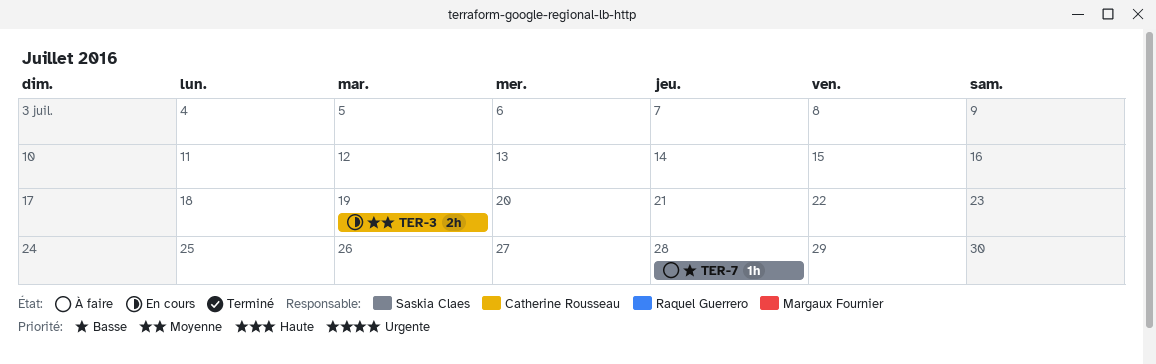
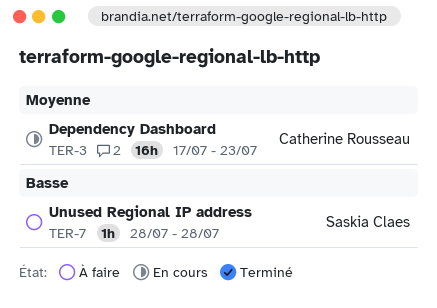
TER-3, estimate: 2h -> 16h
TER-3, start: Jul 19 -> Jul 17
TER-3, due: Jul 19 -> Jul 23

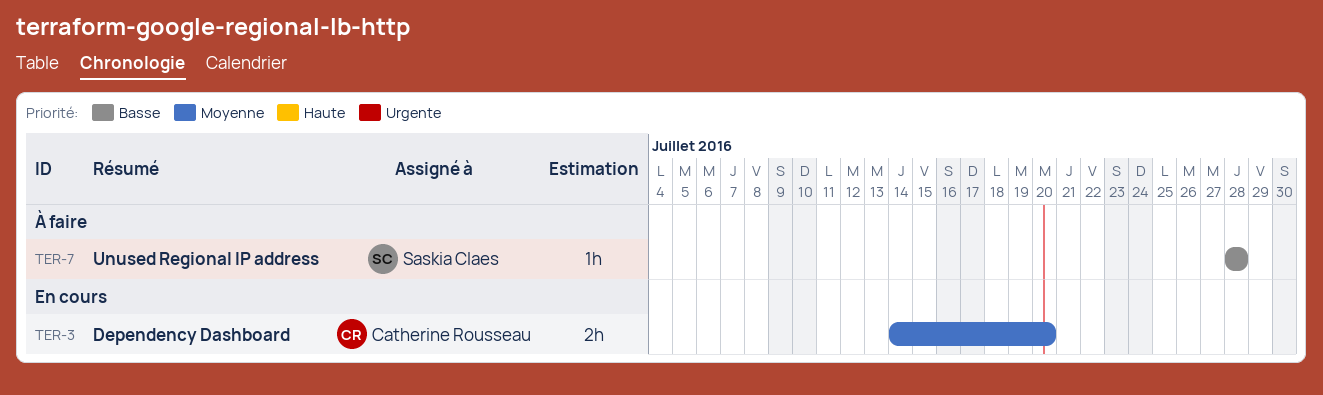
TER-3, estimate: 16h -> 2h
TER-3, start: Jul 17 -> Jul 14
TER-3, due: Jul 23 -> Jul 20

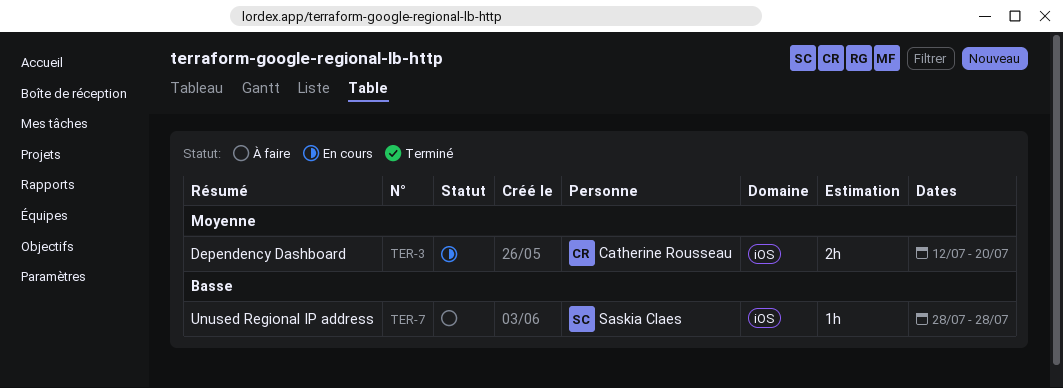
TER-3, start: Jul 14 -> Jul 12

